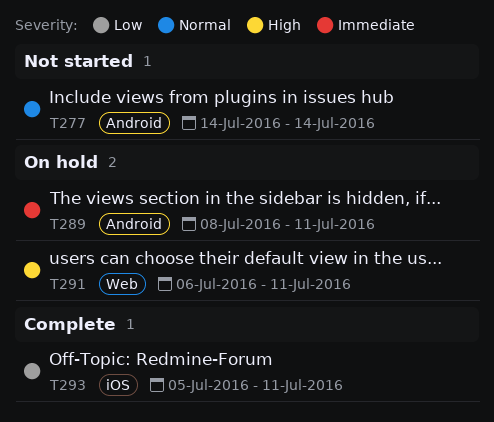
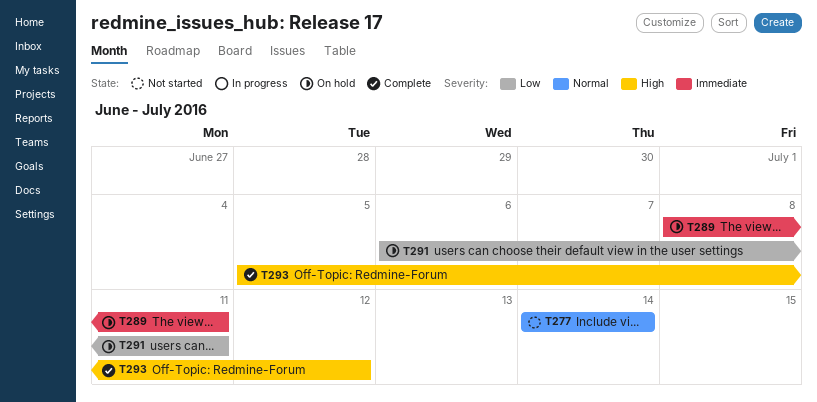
T291, priority: High -> Low
T293, priority: Low -> High
T293, due: Jul 11 -> Jul 12

